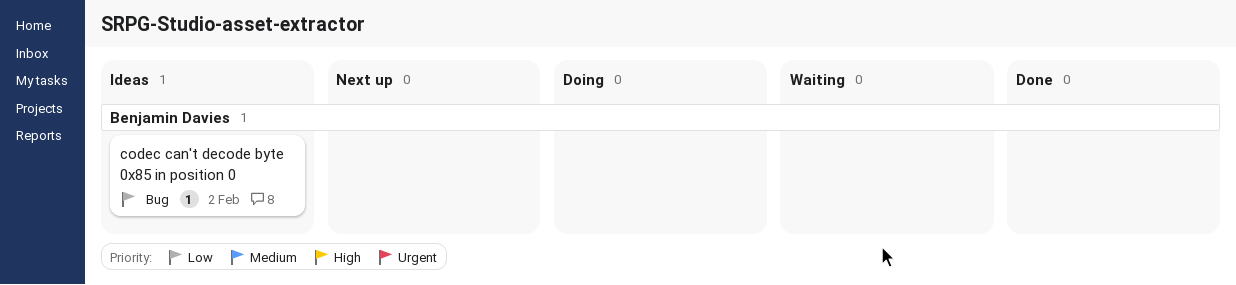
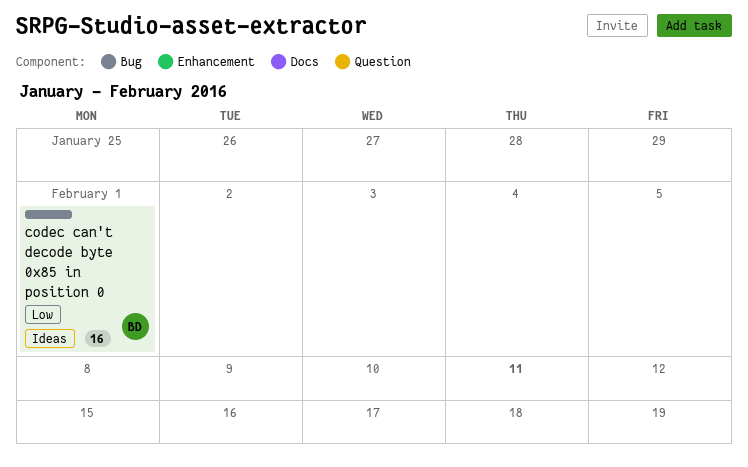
codec can't decode byte 0x85 in position 0, estimate: 1 -> 16
codec can't decode byte 0x85 in position 0, due: Feb 2 -> Feb 1

